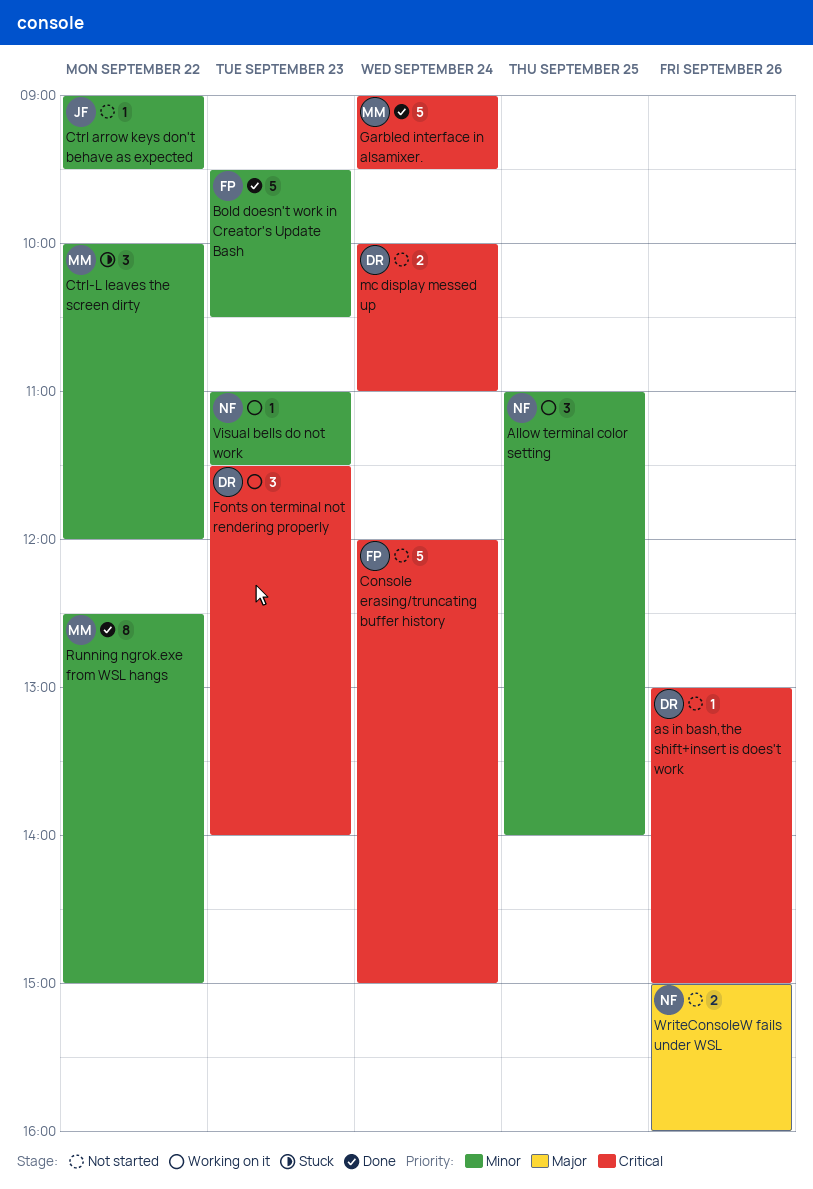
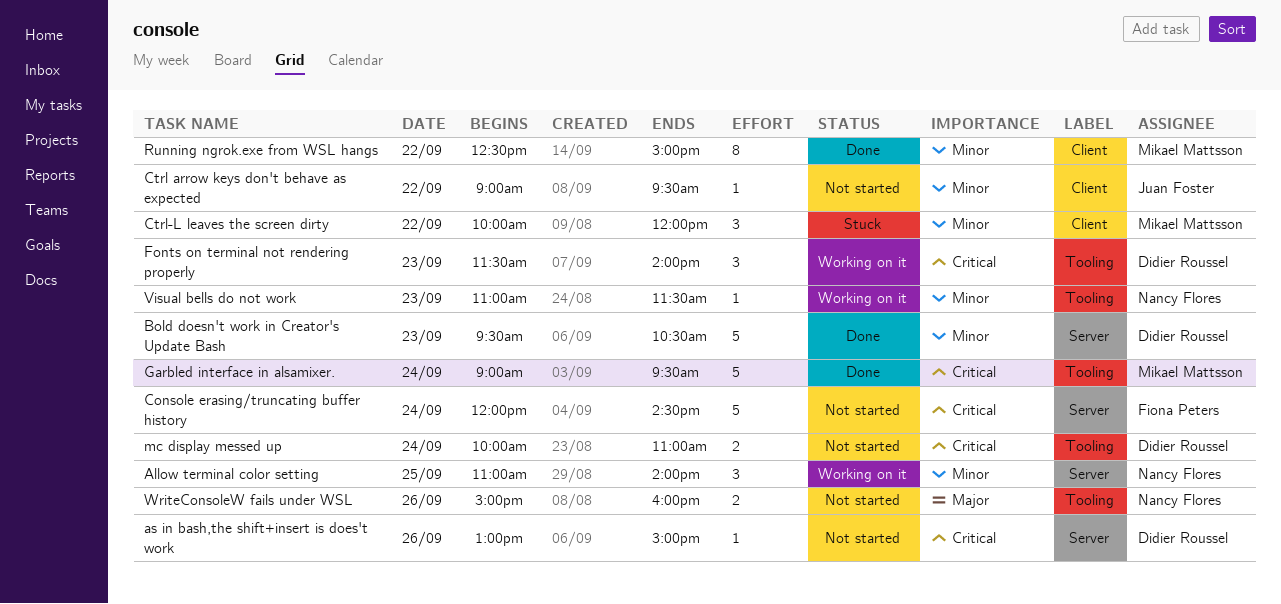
Bold doesn't work in Creator's Update Bash, owner: Fiona Peters -> Didier Roussel
Console erasing/truncating buffer history, ends: 15:00 -> 14:30

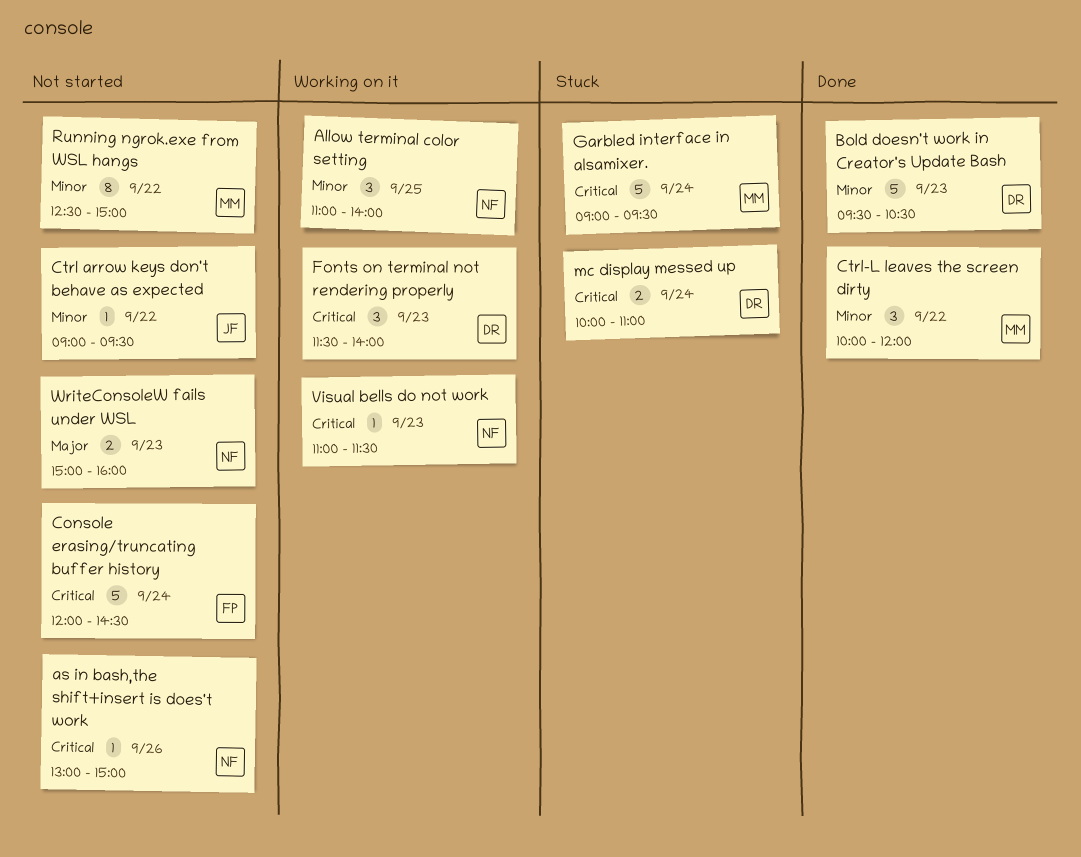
as in bash,the shift+insert is does't work, owner: Didier Roussel -> Nancy Flores
Ctrl-L leaves the screen dirty, status: Stuck -> Done
Garbled interface in alsamixer., status: Done -> Stuck
mc display messed up, status: Not started -> Stuck
Running ngrok.exe from WSL hangs, status: Done -> Not started
Visual bells do not work, priority: Minor -> Critical
WriteConsoleW fails under WSL, day: Sep 26 -> Sep 23

